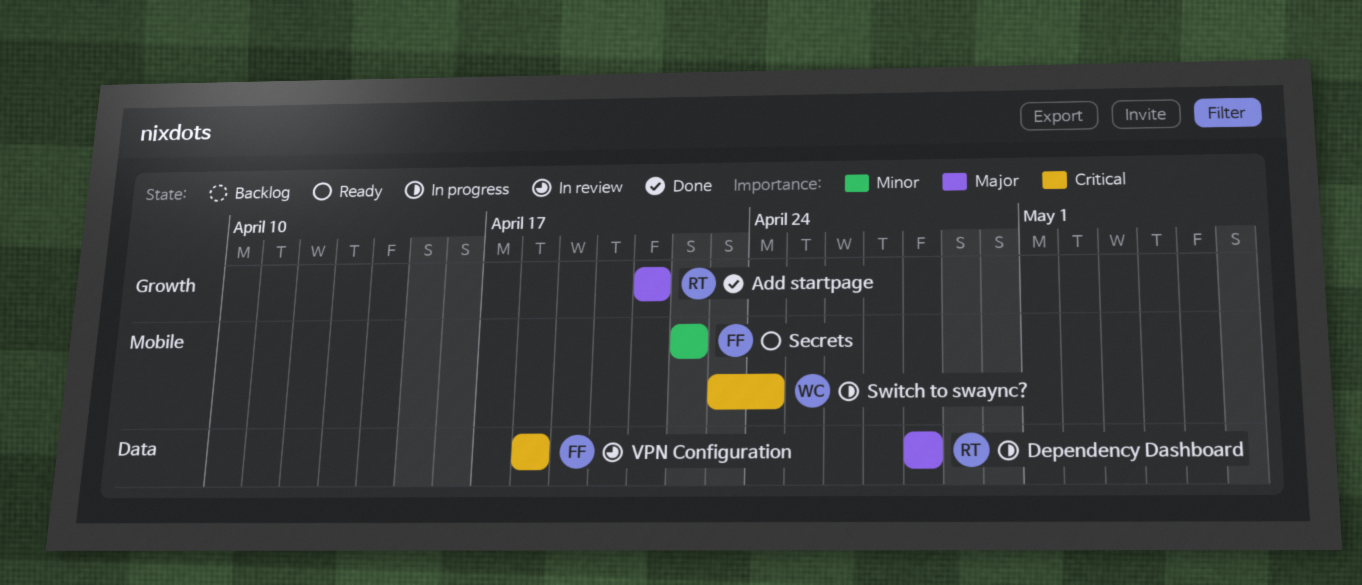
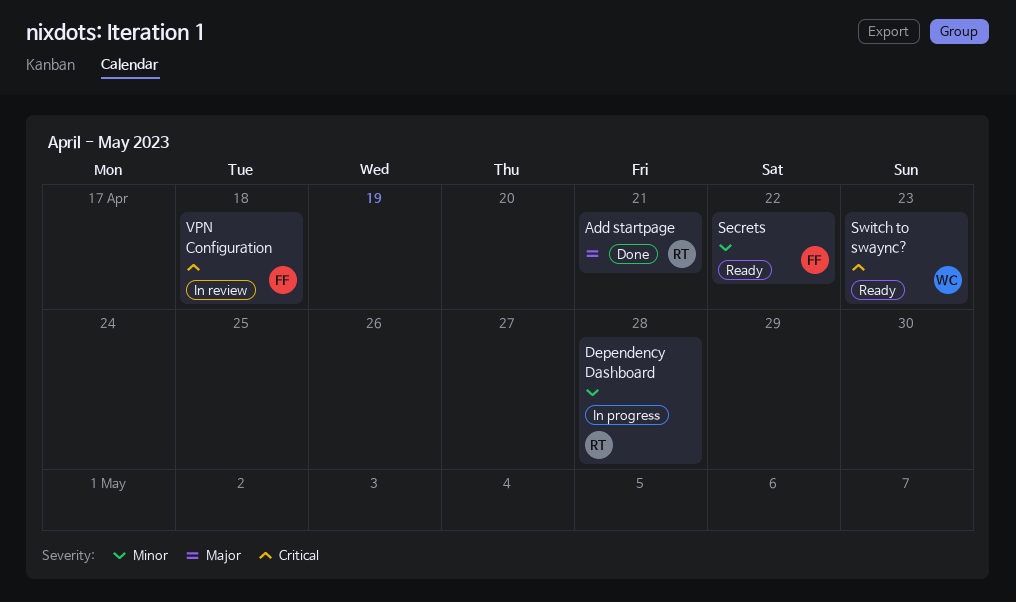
Dependency Dashboard, priority: Major -> Minor
Switch to swaync?, status: In progress -> Ready
Switch to swaync?, due: Apr 24 -> Apr 23

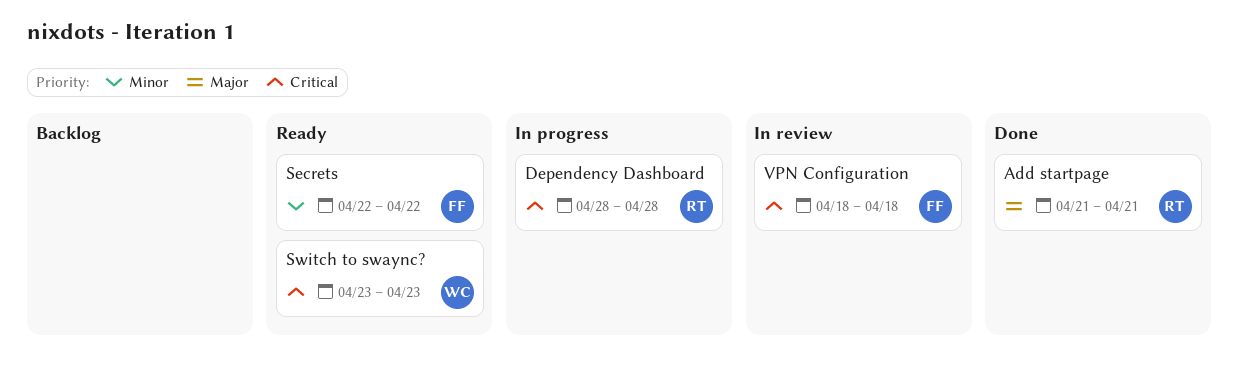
Dependency Dashboard, priority: Minor -> Critical

